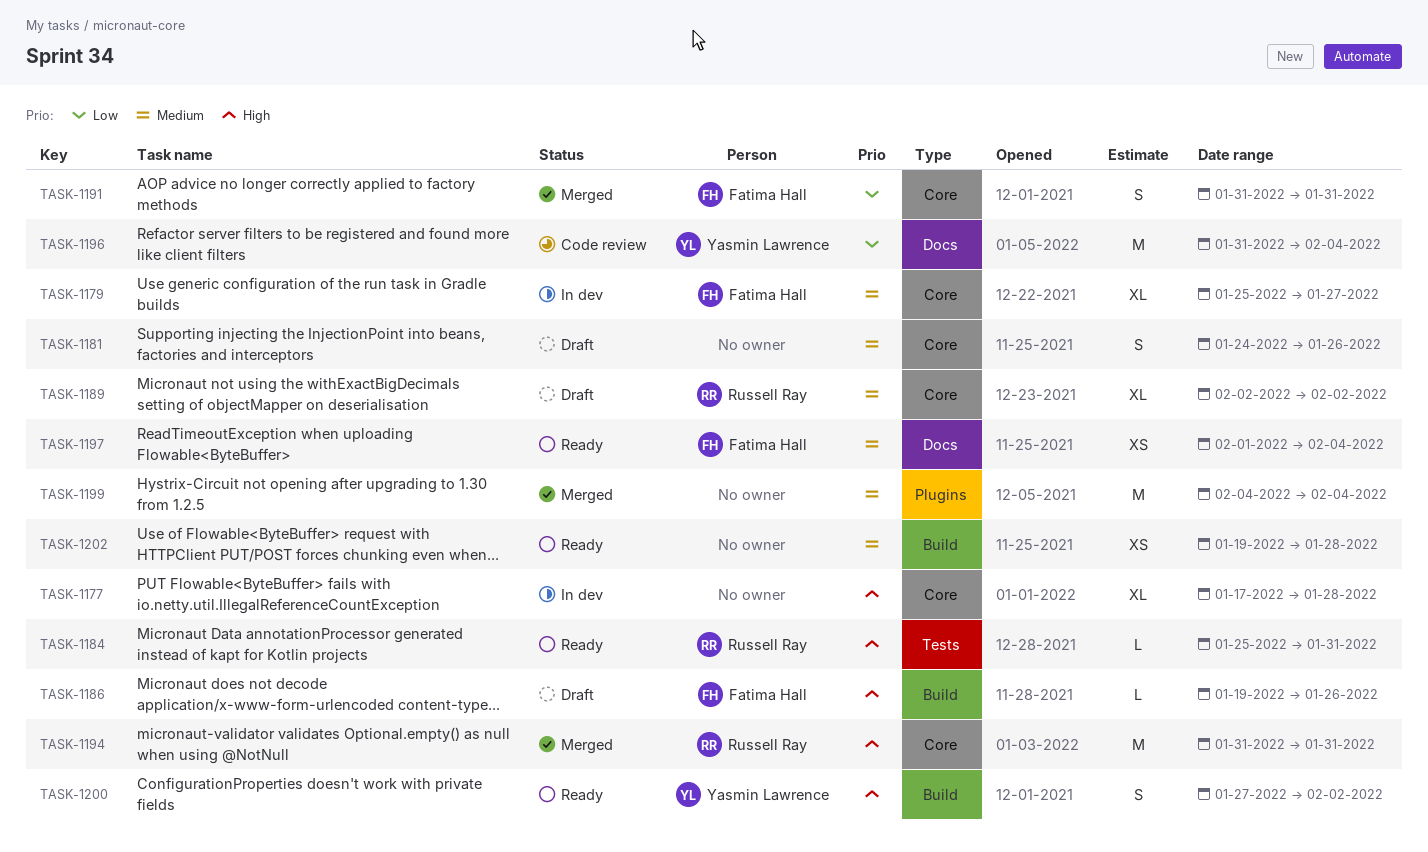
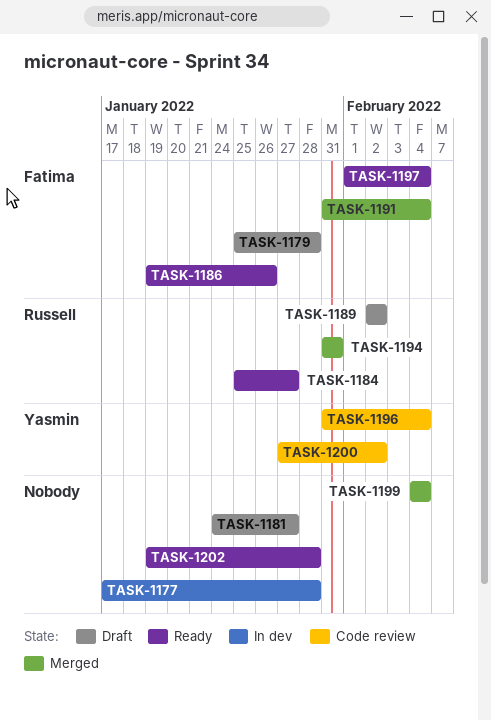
TASK-1179, status: In dev -> Draft
TASK-1179, due: Jan 27 -> Jan 28
TASK-1181, due: Jan 26 -> Jan 27
TASK-1184, due: Jan 31 -> Jan 27
TASK-1186, status: Draft -> Ready
TASK-1191, due: Jan 31 -> Feb 4
TASK-1200, status: Ready -> Code review

